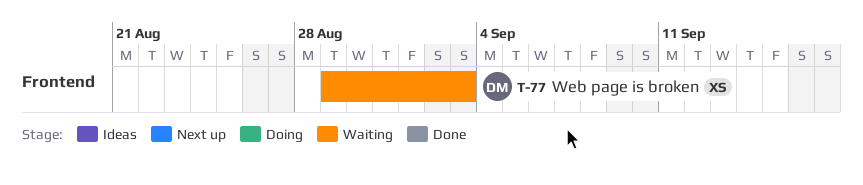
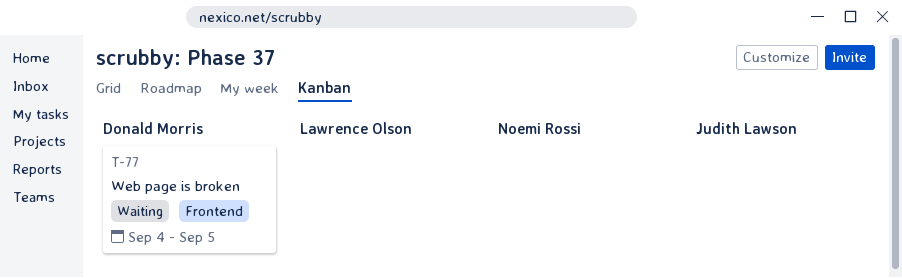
T-77, start: Aug 29 -> Sep 4
T-77, due: Sep 3 -> Sep 5

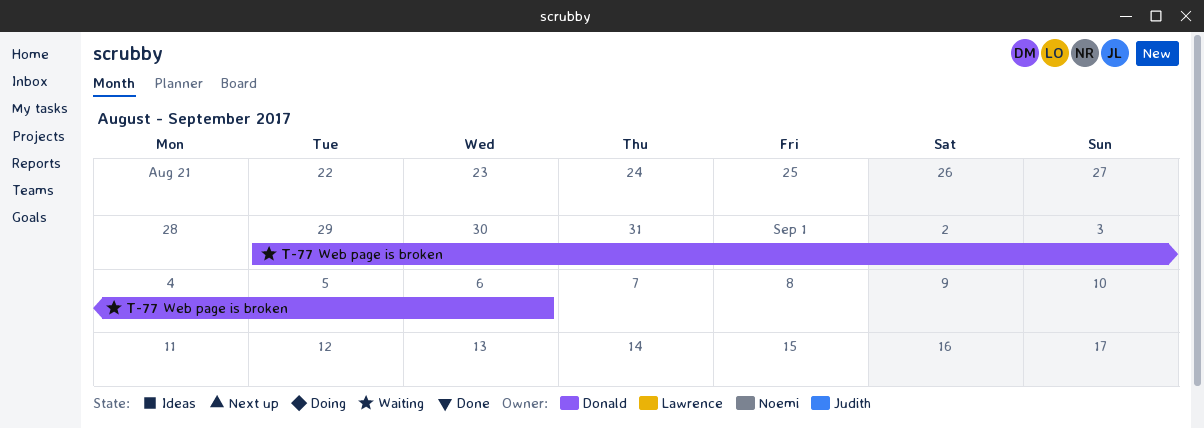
T-77, start: Sep 4 -> Aug 29
T-77, due: Sep 5 -> Sep 6

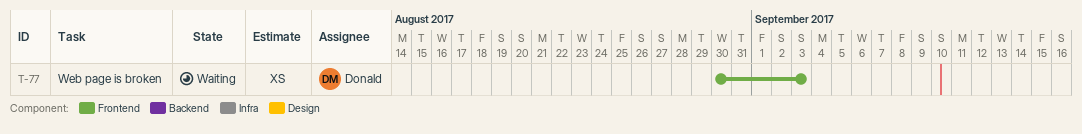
T-77, start: Aug 29 -> Aug 30
T-77, due: Sep 6 -> Sep 3

